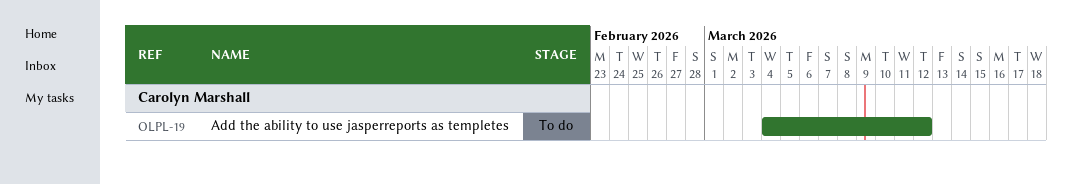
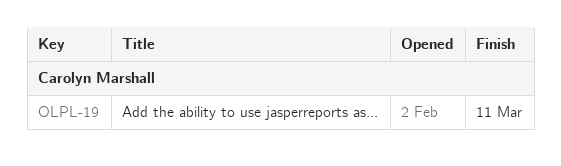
OLPL-19, due: Mar 12 -> Mar 11

